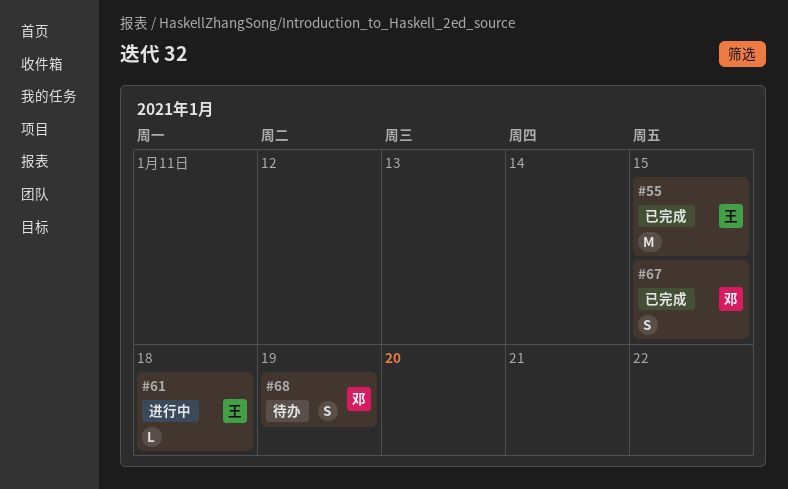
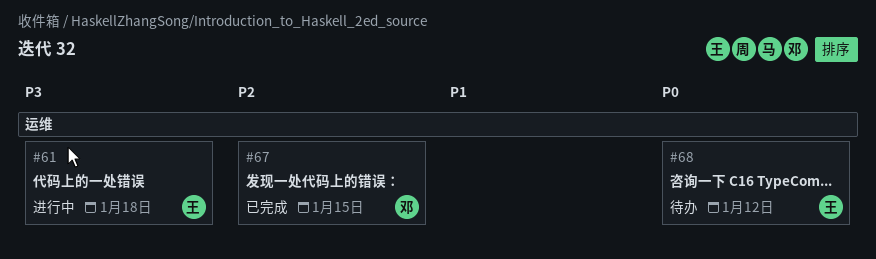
#55: present -> none
#68, owner: 邓 -> 王
#68, due: Jan 19 -> Jan 12

